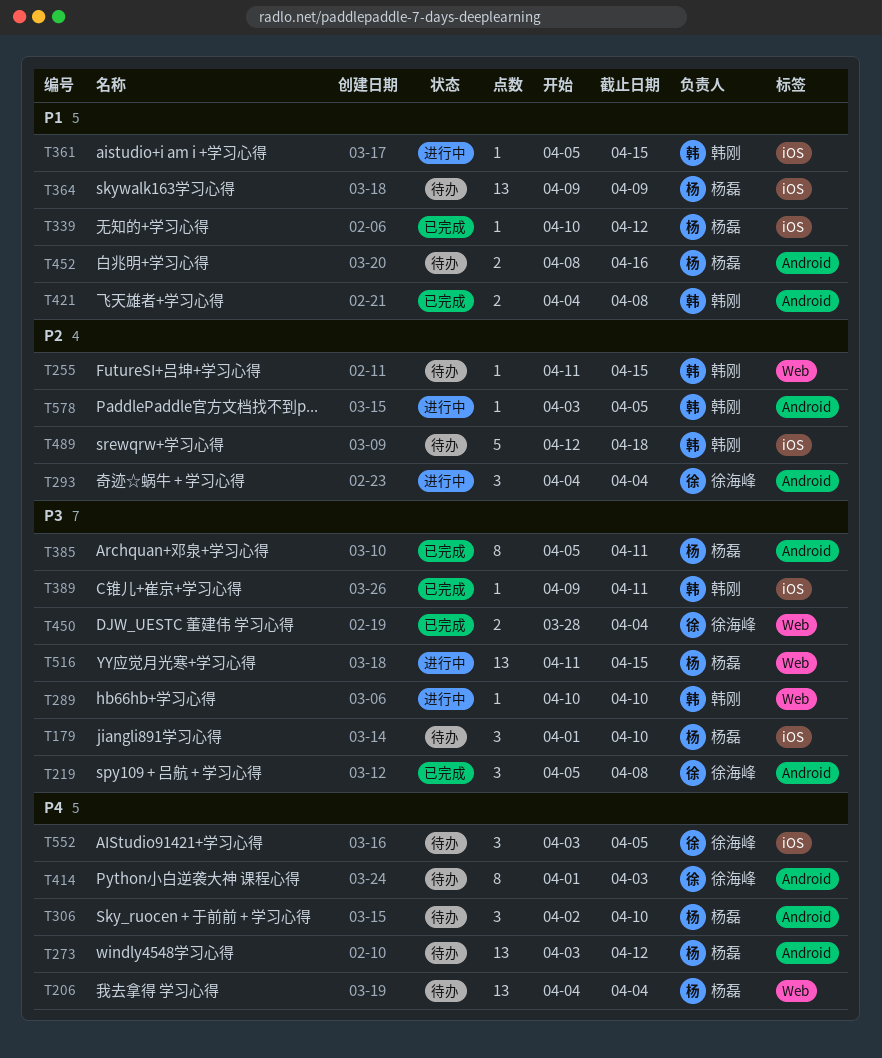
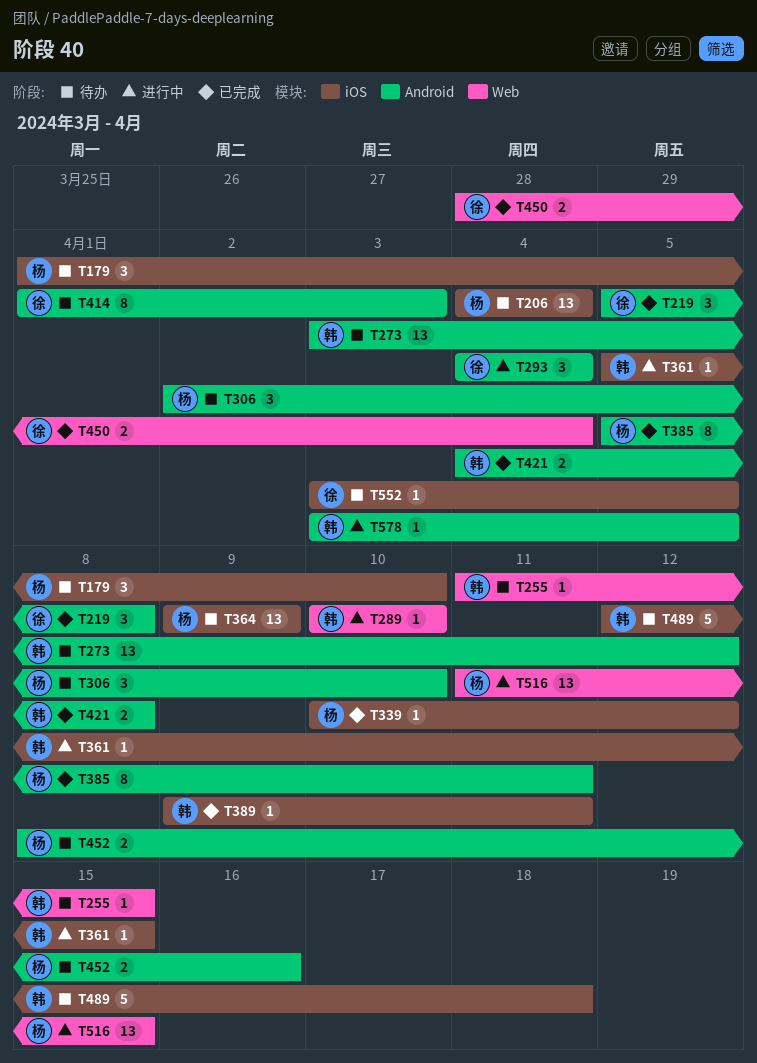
T206, label: Web -> iOS
T273, owner: 杨磊 -> 韩刚
T552, estimate: 3 -> 1

